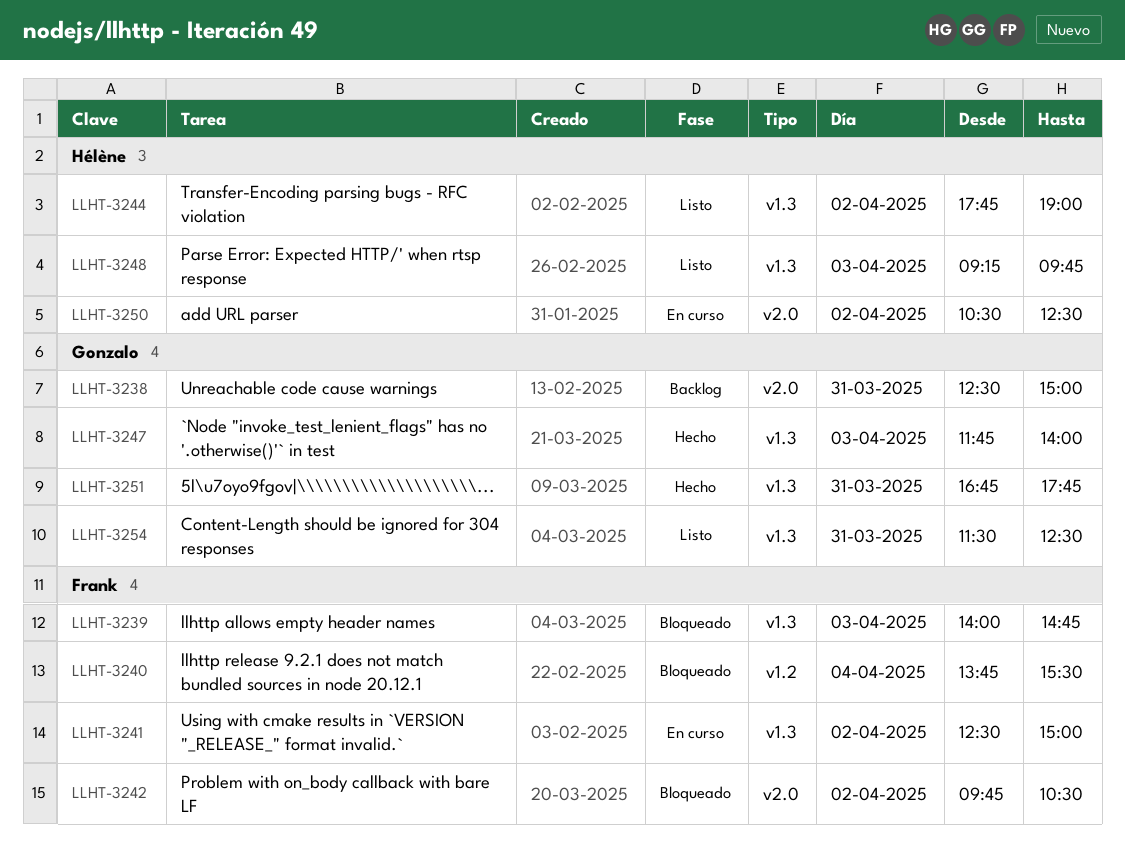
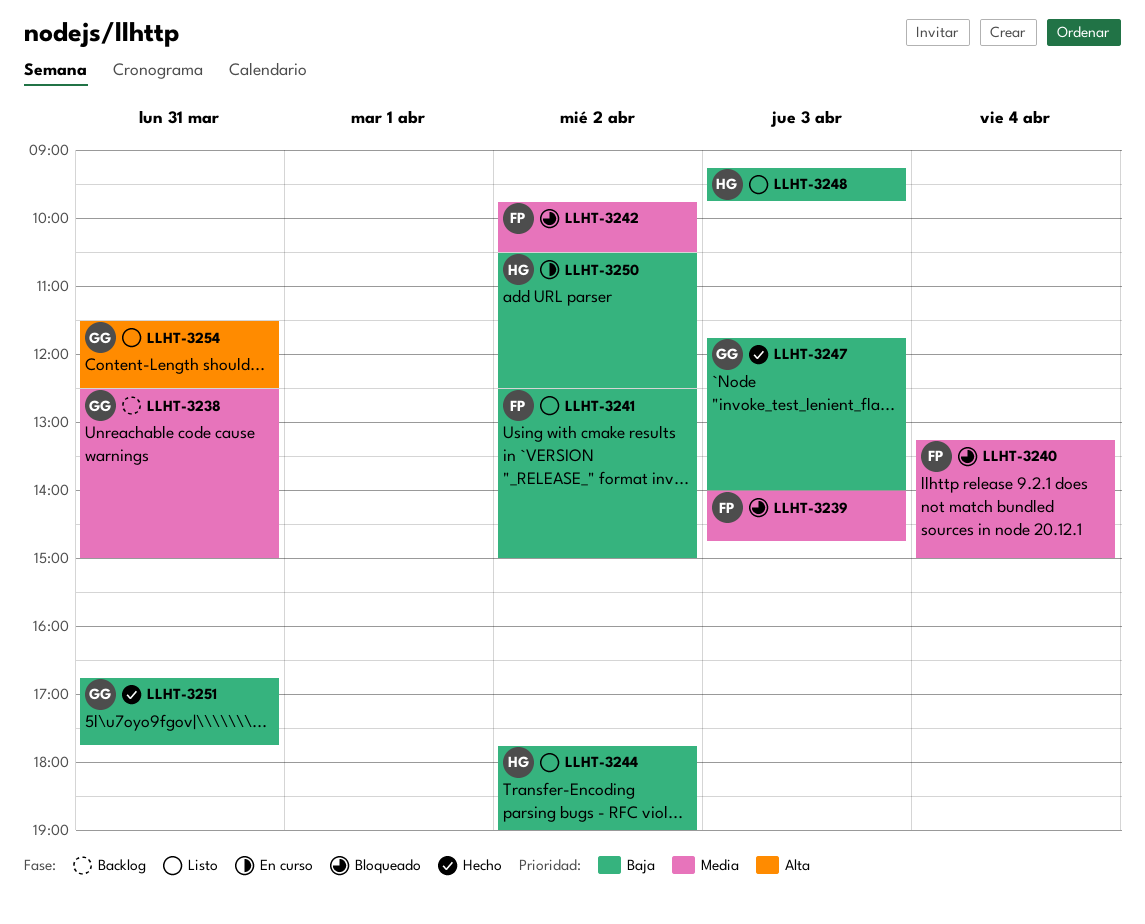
LLHT-3240, begins: 13:45 -> 13:15
LLHT-3240, ends: 15:30 -> 15:00
LLHT-3241, status: En curso -> Listo

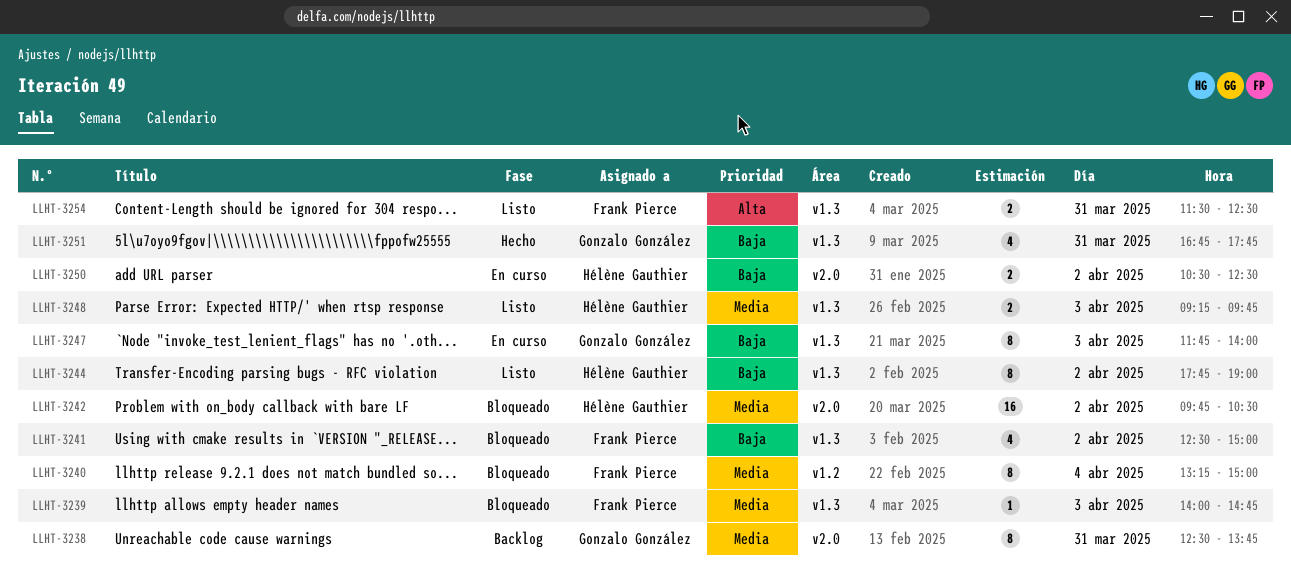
LLHT-3238, ends: 15:00 -> 13:45
LLHT-3241, status: Listo -> Bloqueado
LLHT-3242, owner: Frank Pierce -> Hélène Gauthier
LLHT-3247, status: Hecho -> En curso
LLHT-3248, priority: Baja -> Media
LLHT-3254, owner: Gonzalo González -> Frank Pierce

